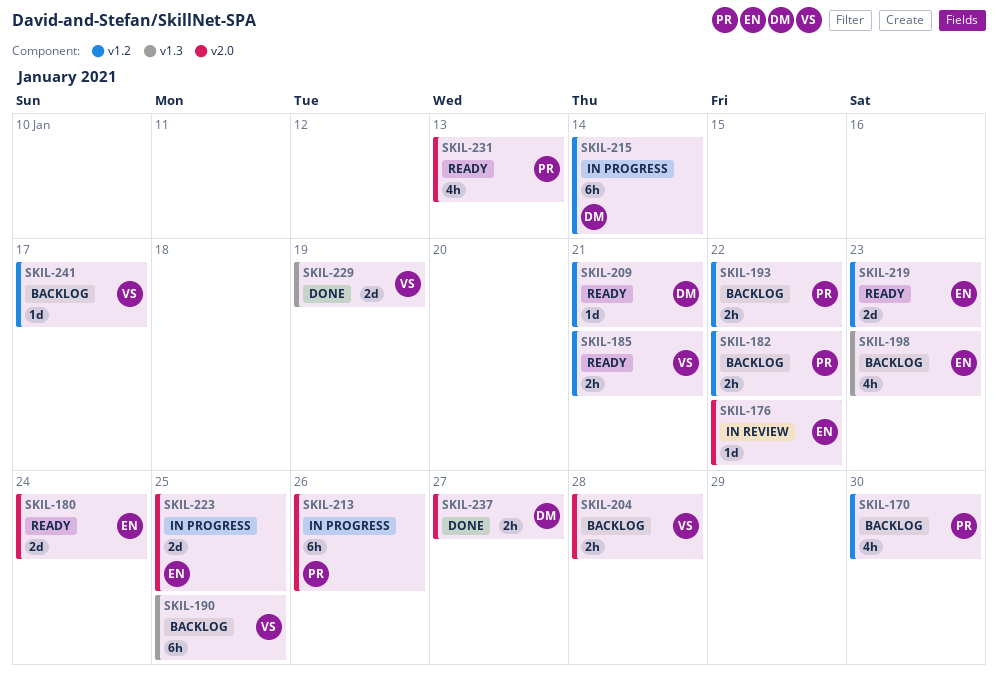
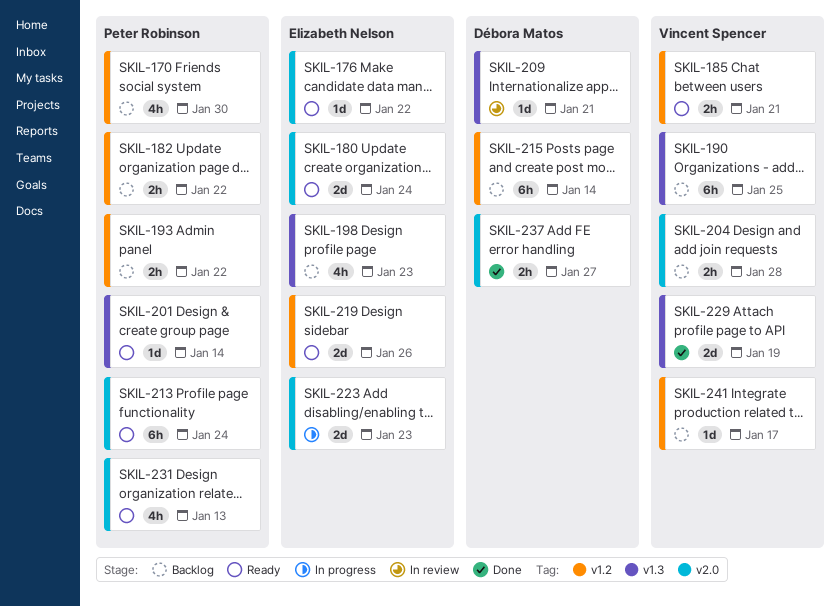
SKIL-176, status: In review -> Ready
SKIL-201: none -> present
SKIL-209, status: Ready -> In review
SKIL-209, label: v1.2 -> v1.3
SKIL-213, status: In progress -> Ready
SKIL-213, due: Jan 26 -> Jan 24
SKIL-215, status: In progress -> Backlog
SKIL-219, due: Jan 23 -> Jan 26
SKIL-223, due: Jan 25 -> Jan 23

